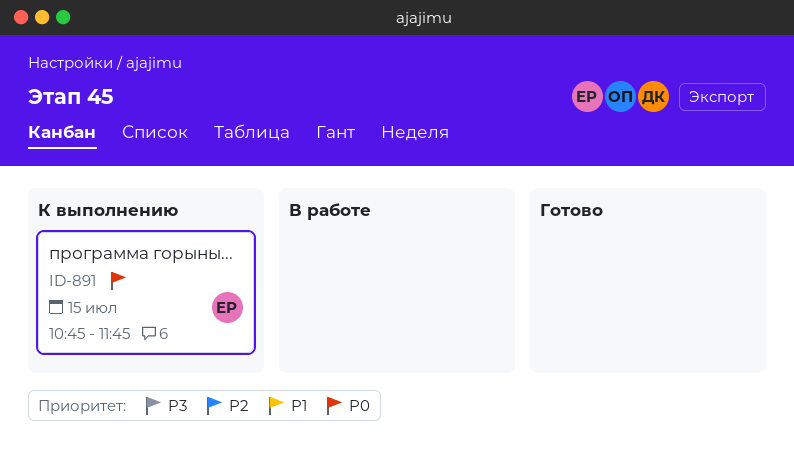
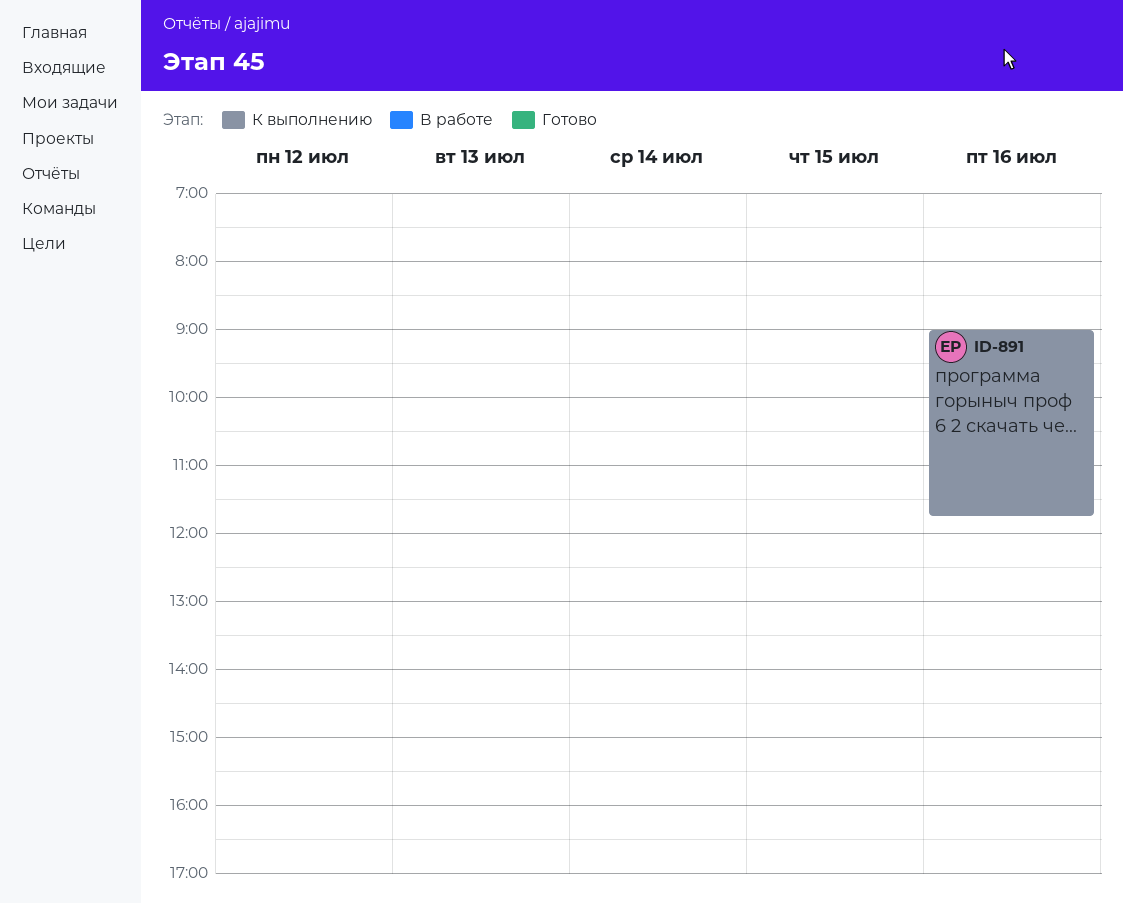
ID-891, day: Jul 15 -> Jul 16
ID-891, begins: 10:45 -> 09:00

